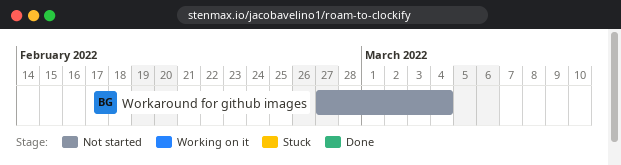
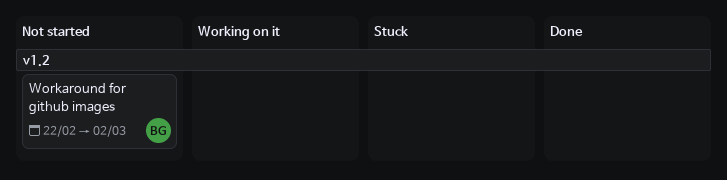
Workaround for github images, start: Feb 27 -> Feb 22
Workaround for github images, due: Mar 4 -> Mar 2

